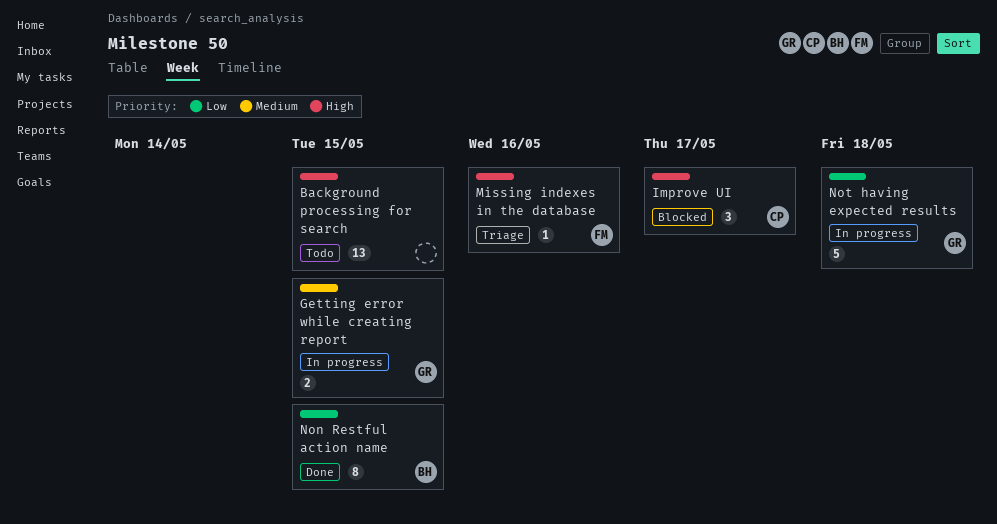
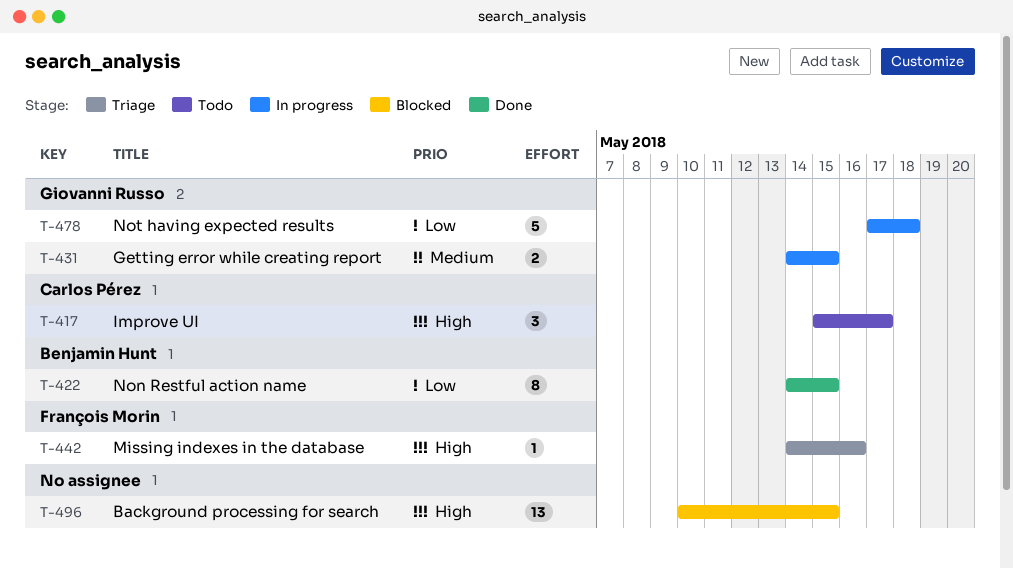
Background processing for search, status: Todo -> Blocked
Improve UI, status: Blocked -> Todo

